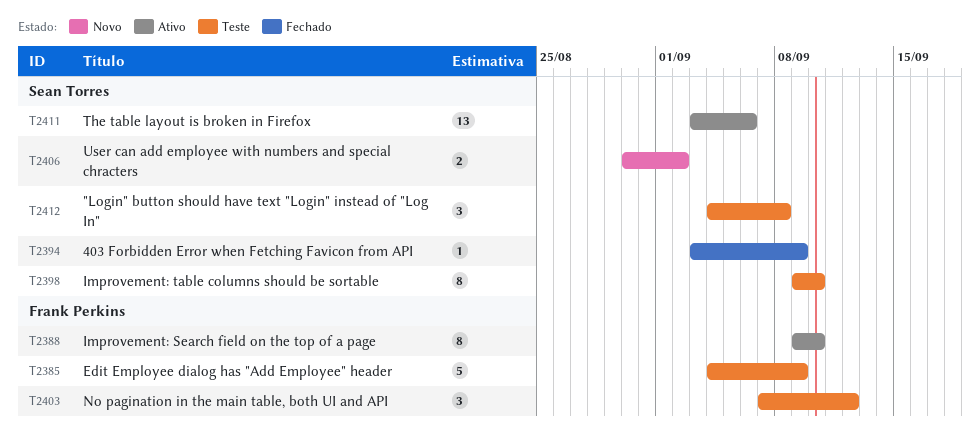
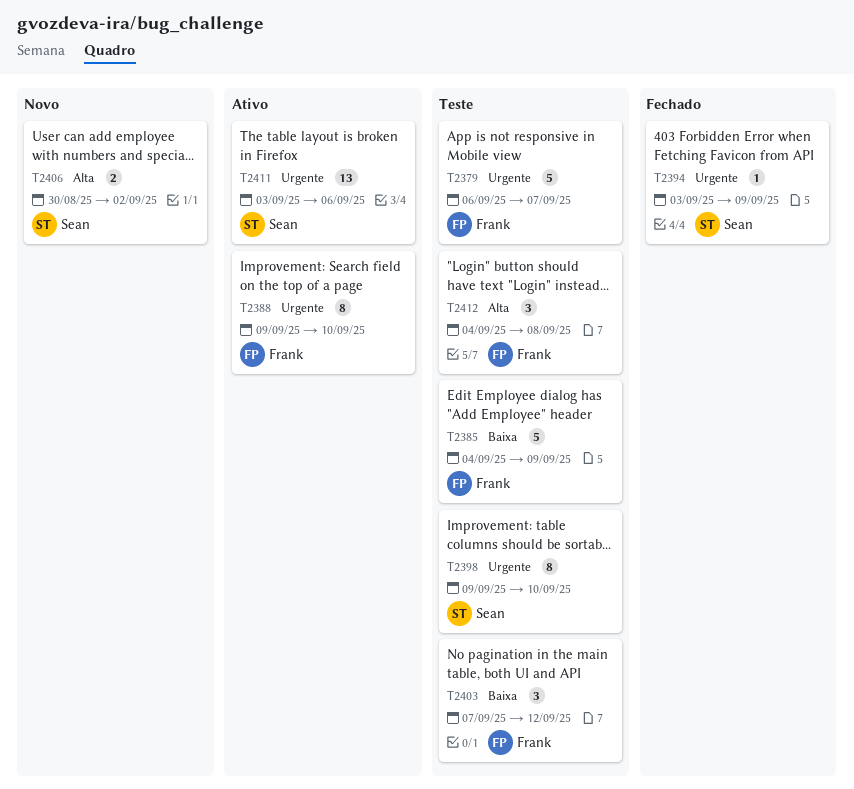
T2379: none -> present
T2412, owner: Sean Torres -> Frank Perkins

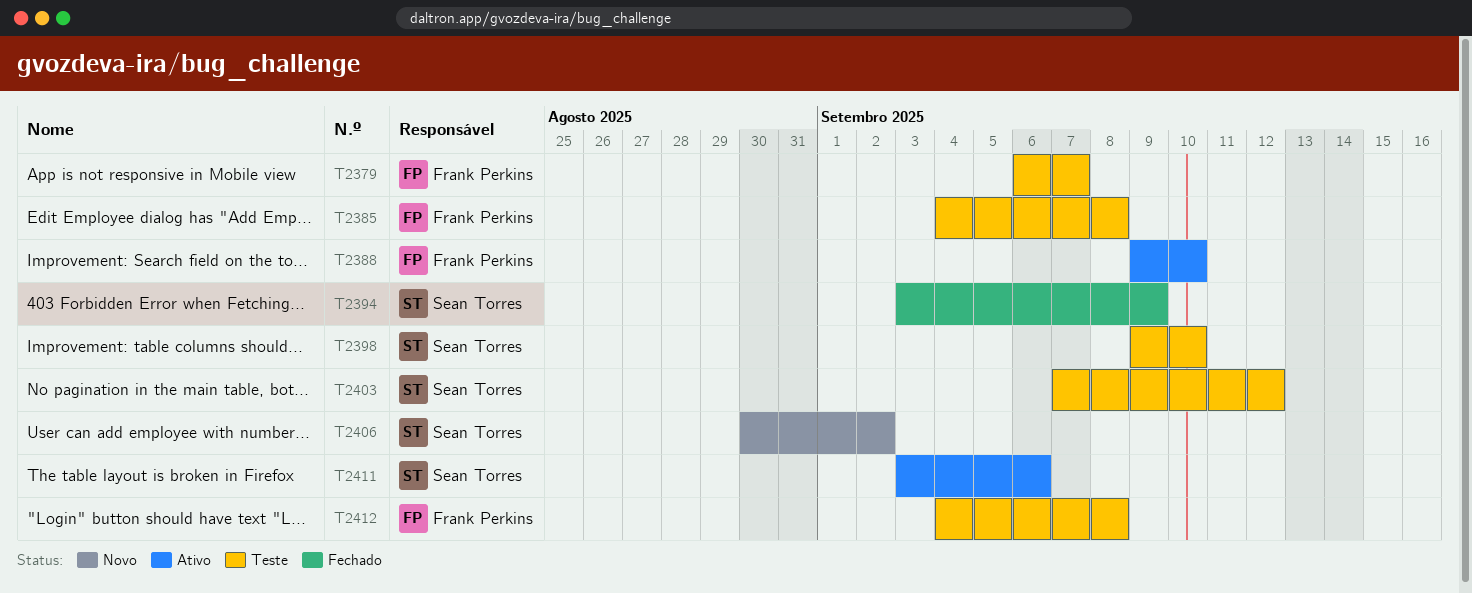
T2385, due: Sep 9 -> Sep 8
T2403, owner: Frank Perkins -> Sean Torres

